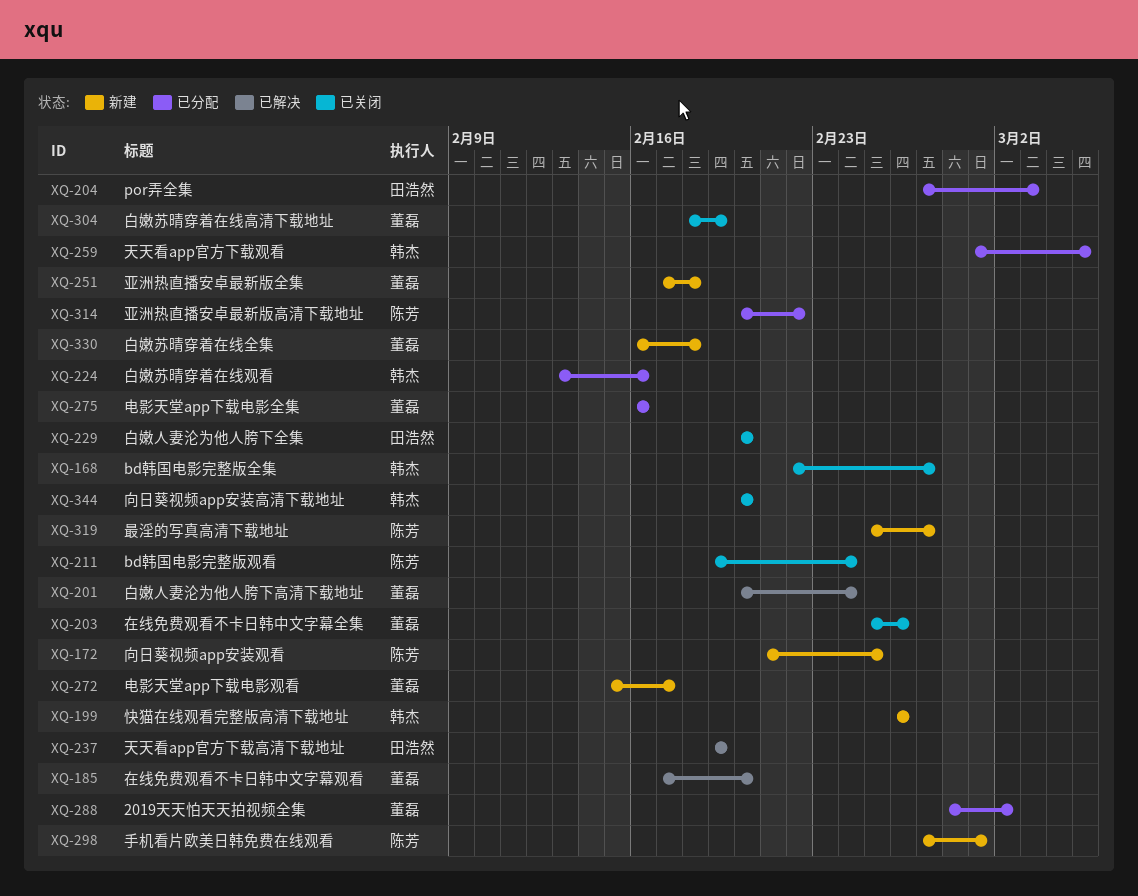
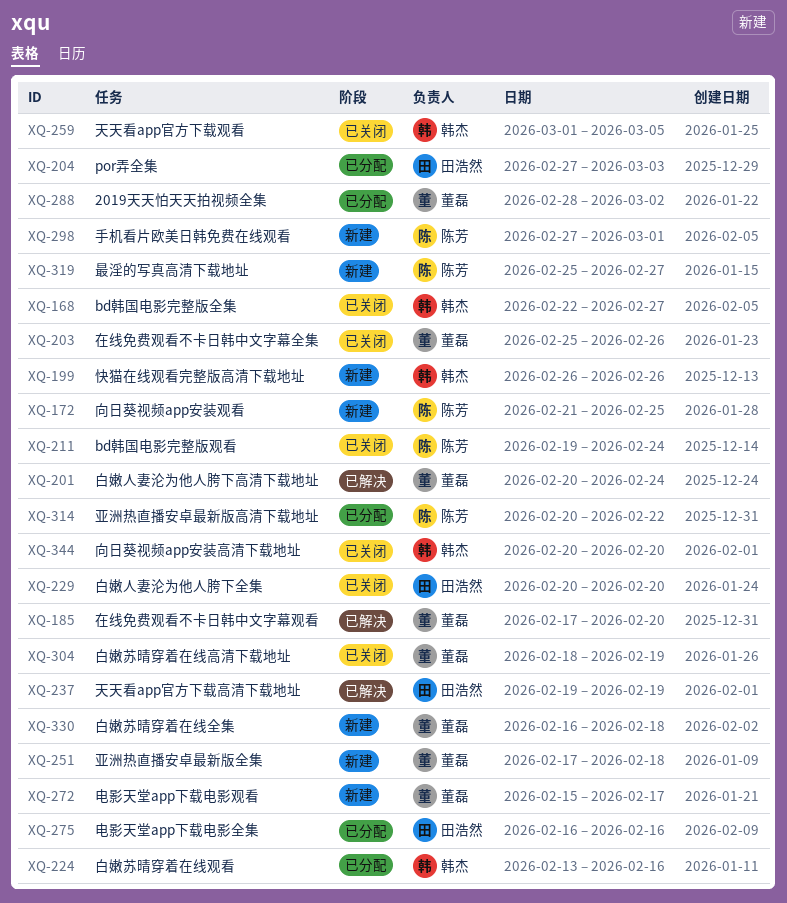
XQ-259, status: 已分配 -> 已关闭
XQ-275, owner: 董磊 -> 田浩然

